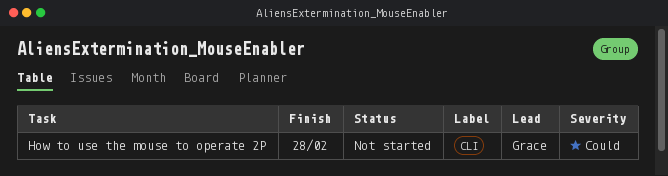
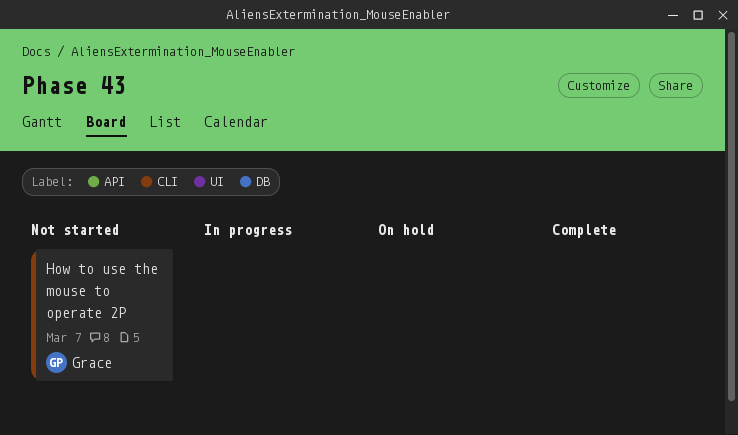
How to use the mouse to operate 2P, due: Feb 28 -> Mar 7

